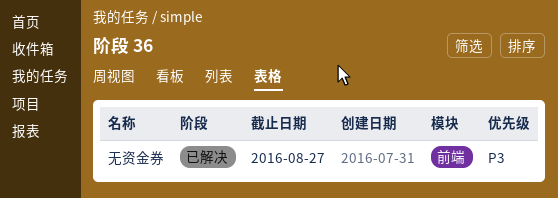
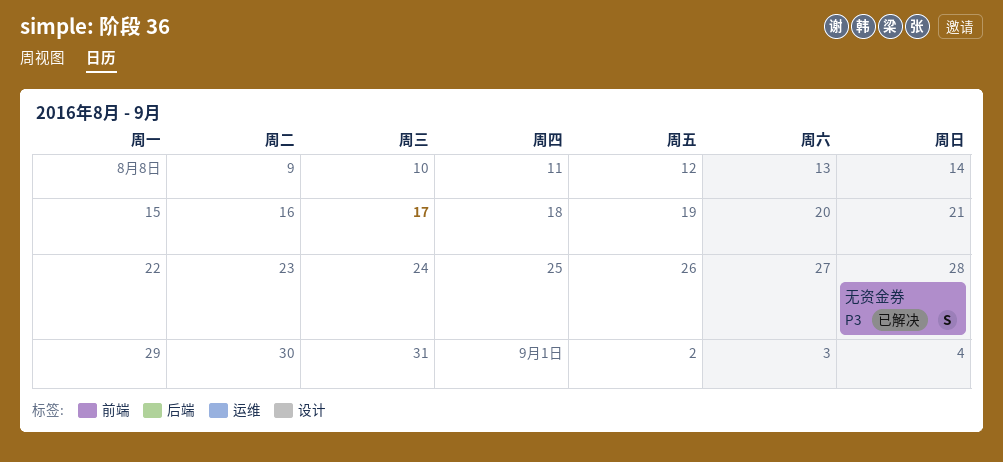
无资金券, due: Aug 27 -> Aug 28

